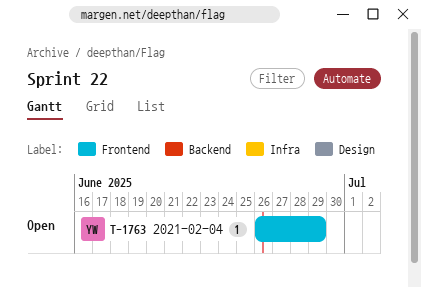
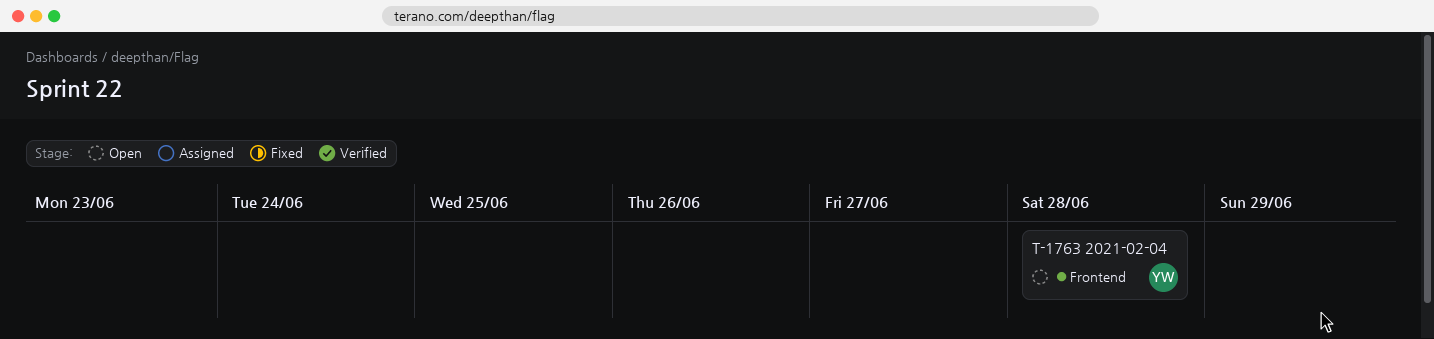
T-1763, due: Jun 29 -> Jun 28

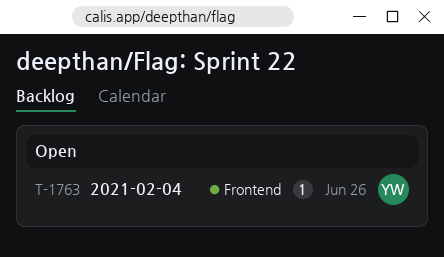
T-1763, due: Jun 28 -> Jun 26

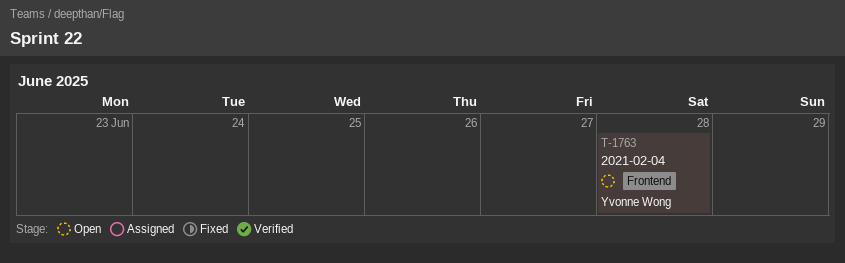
T-1763, due: Jun 26 -> Jun 28

